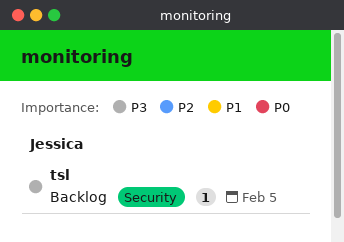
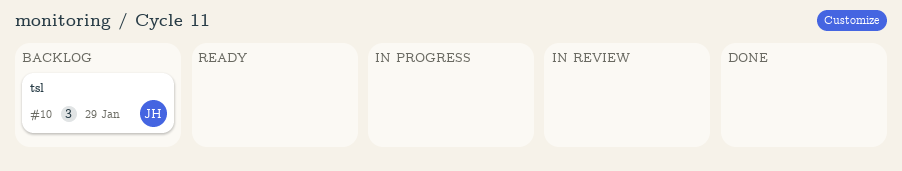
tsl, estimate: 1 -> 3
tsl, due: Feb 5 -> Jan 29

